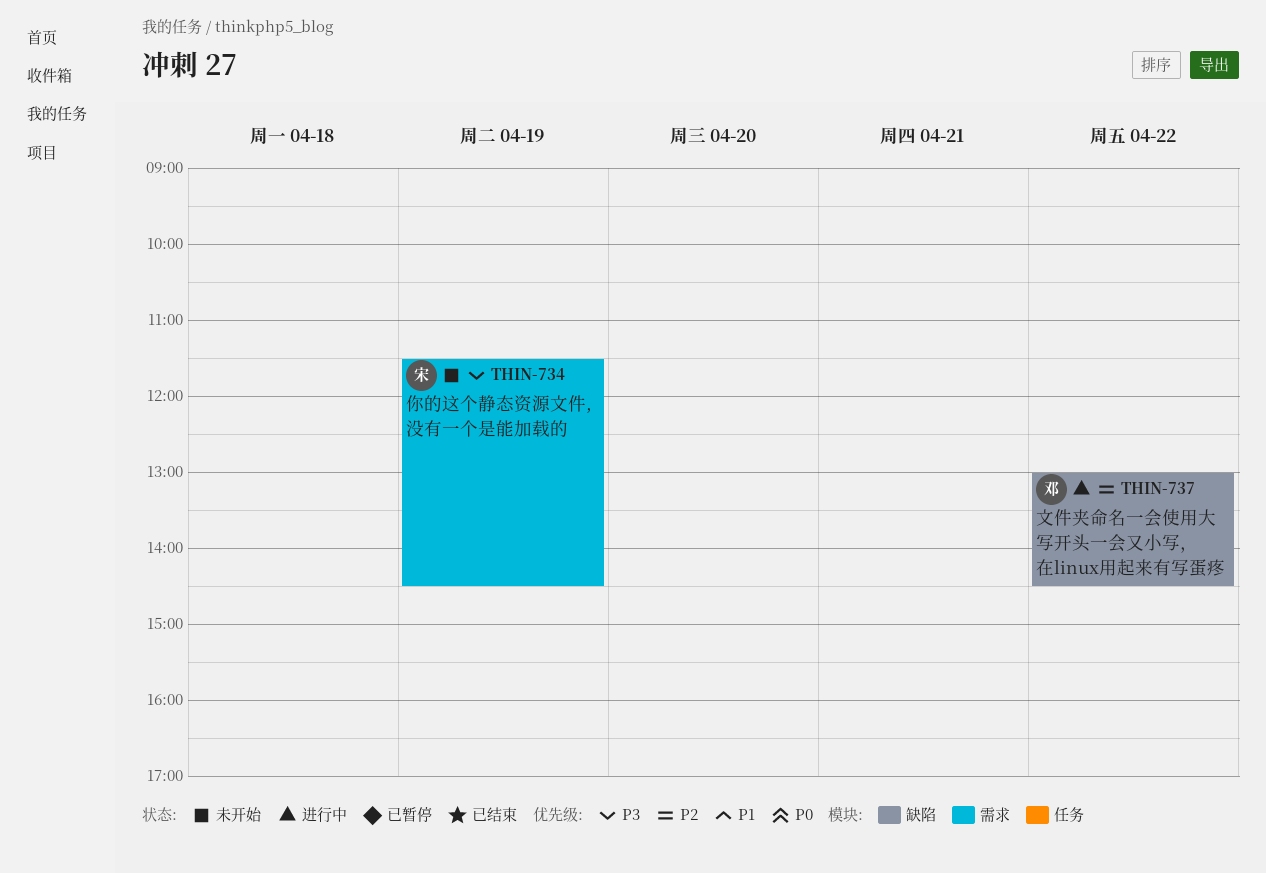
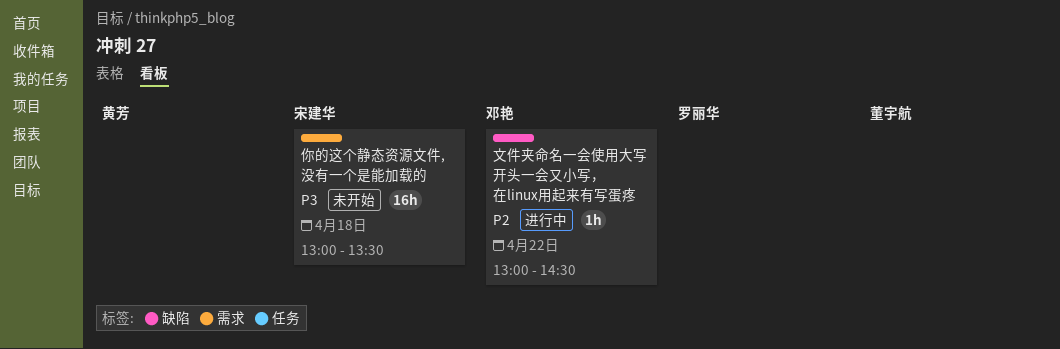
你的这个静态资源文件,没有一个是能加载的, day: Apr 19 -> Apr 18
你的这个静态资源文件,没有一个是能加载的, begins: 11:30 -> 13:00
你的这个静态资源文件,没有一个是能加载的, ends: 14:30 -> 13:30

